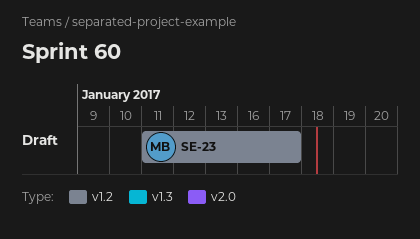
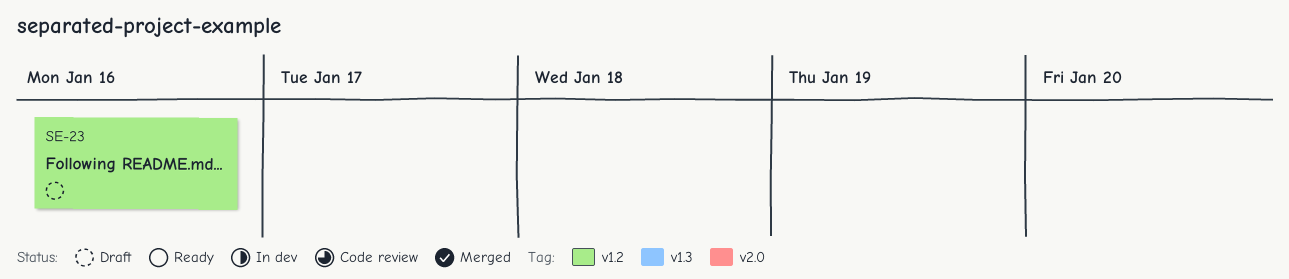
SE-23, due: Jan 17 -> Jan 16

